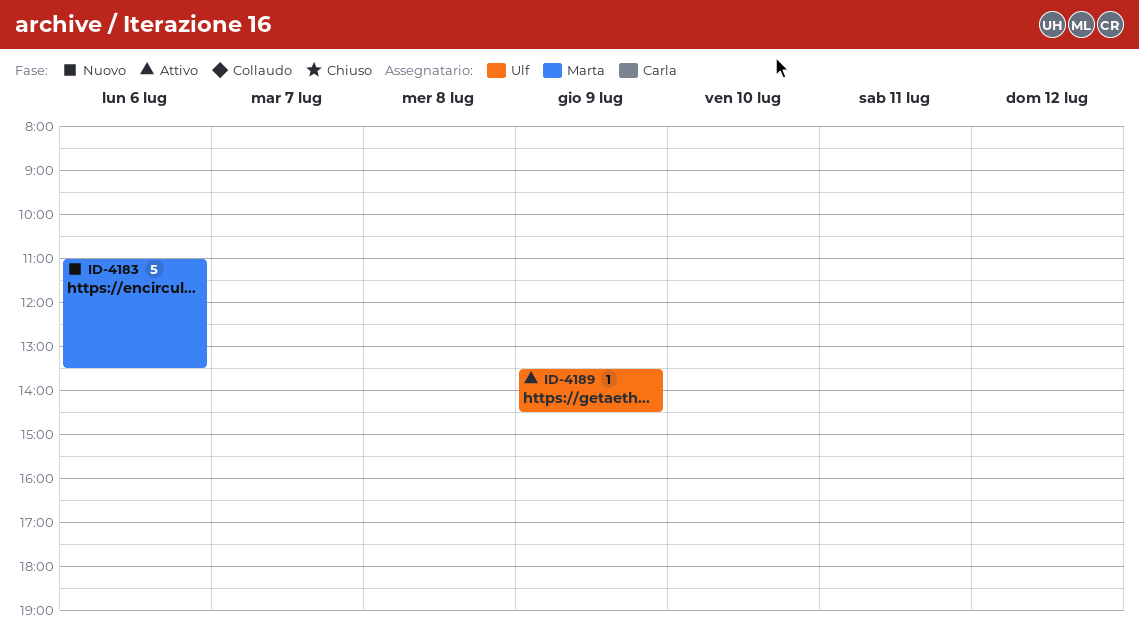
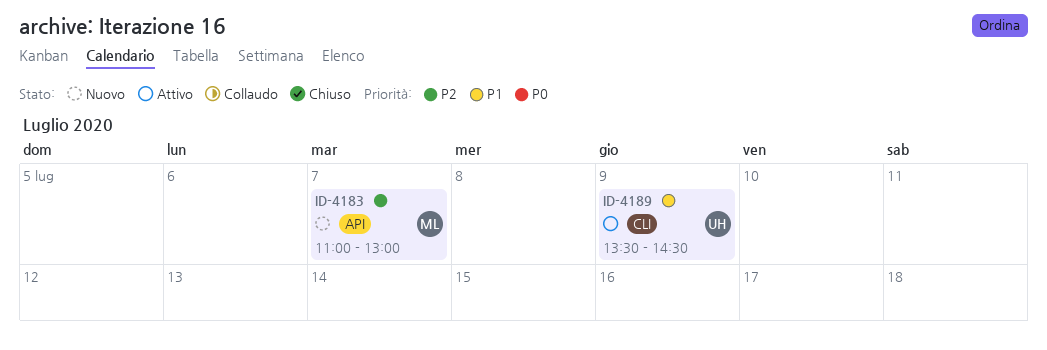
ID-4183, day: Jul 6 -> Jul 7
ID-4183, ends: 13:30 -> 13:00

